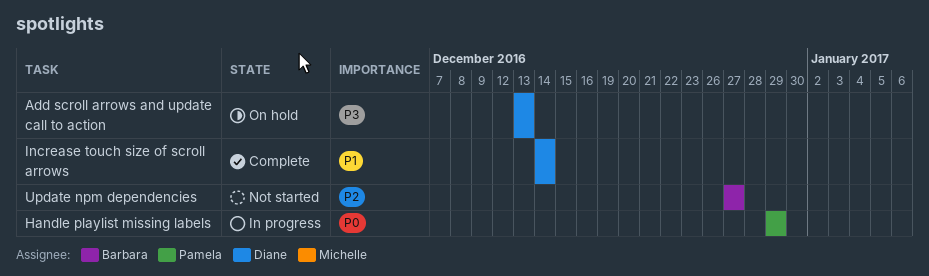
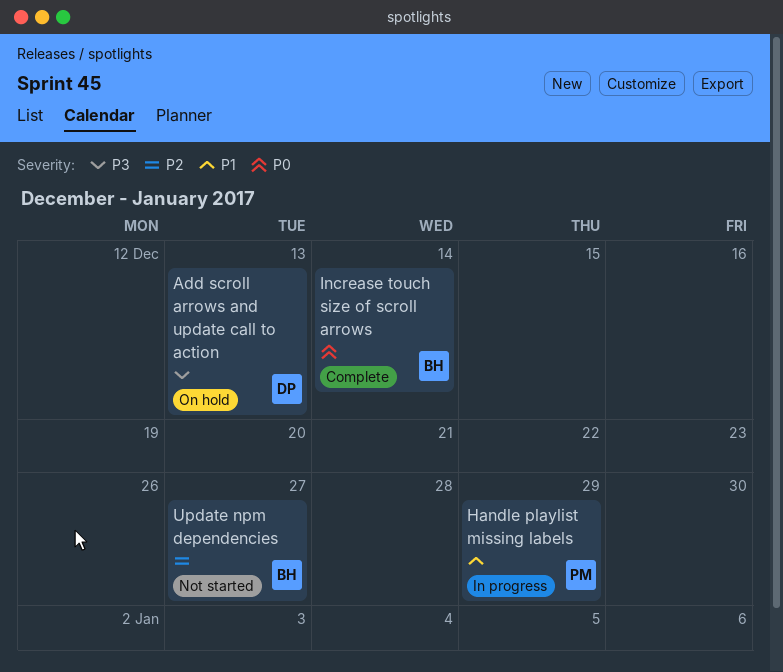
Handle playlist missing labels, priority: P0 -> P1
Increase touch size of scroll arrows, owner: Diane -> Barbara
Increase touch size of scroll arrows, priority: P1 -> P0

